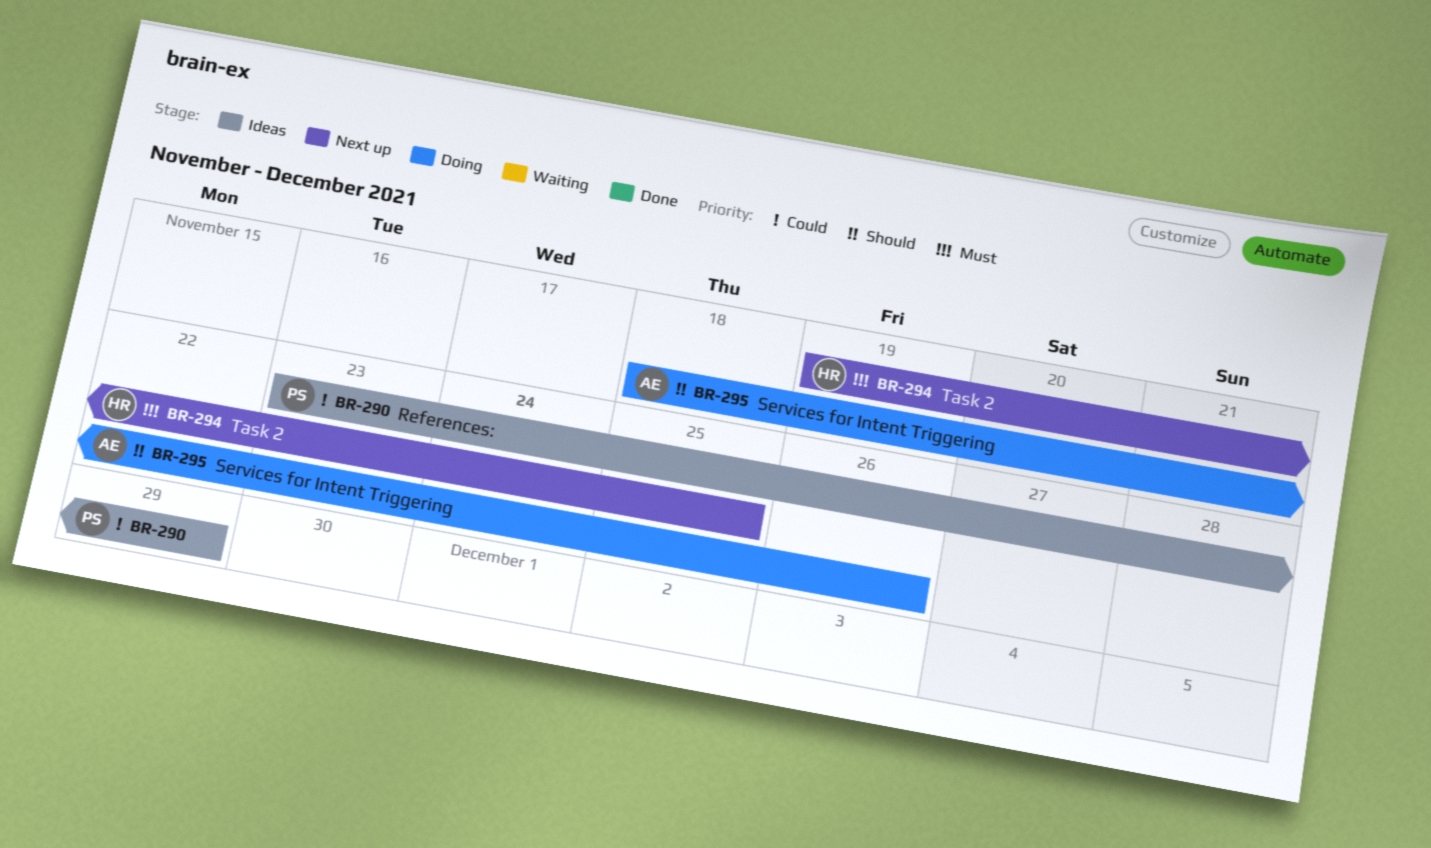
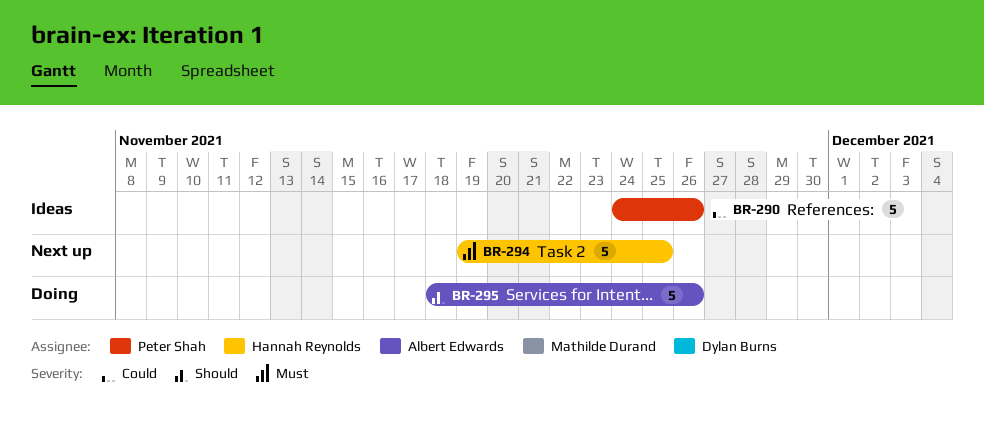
BR-290, start: Nov 23 -> Nov 24
BR-290, due: Nov 29 -> Nov 26

